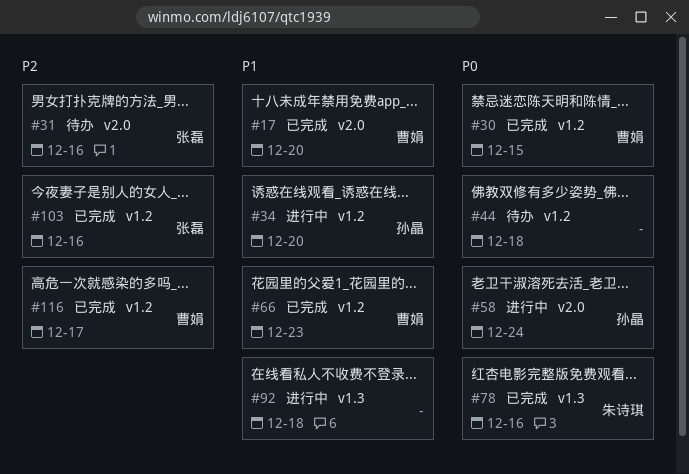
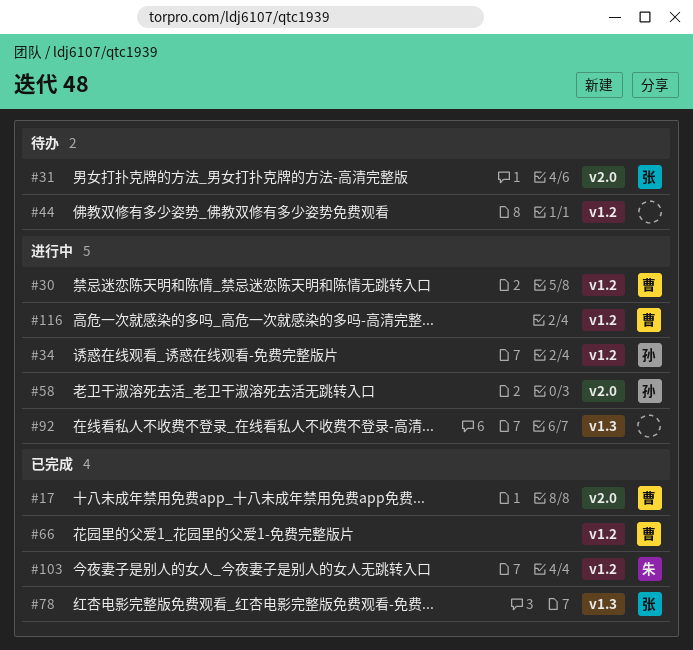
#30, status: 已完成 -> 进行中
#78, owner: 朱诗琪 -> 张磊
#103, owner: 张磊 -> 朱诗琪
#116, status: 已完成 -> 进行中

